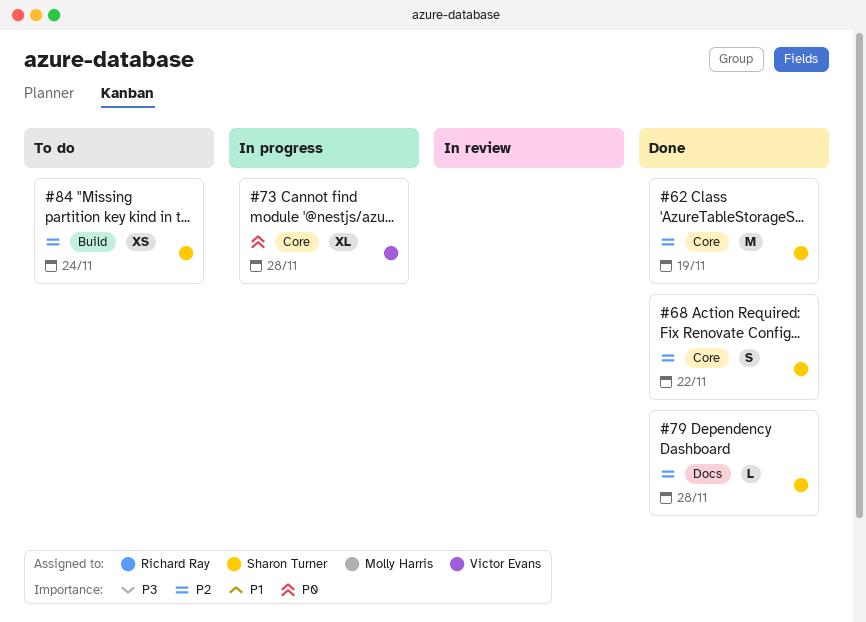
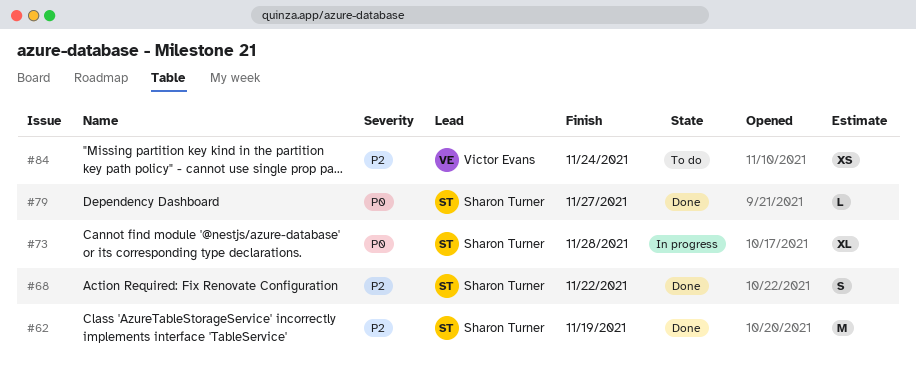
#73, owner: Victor Evans -> Sharon Turner
#79, priority: P2 -> P0
#79, due: Nov 28 -> Nov 27
#84, owner: Sharon Turner -> Victor Evans

